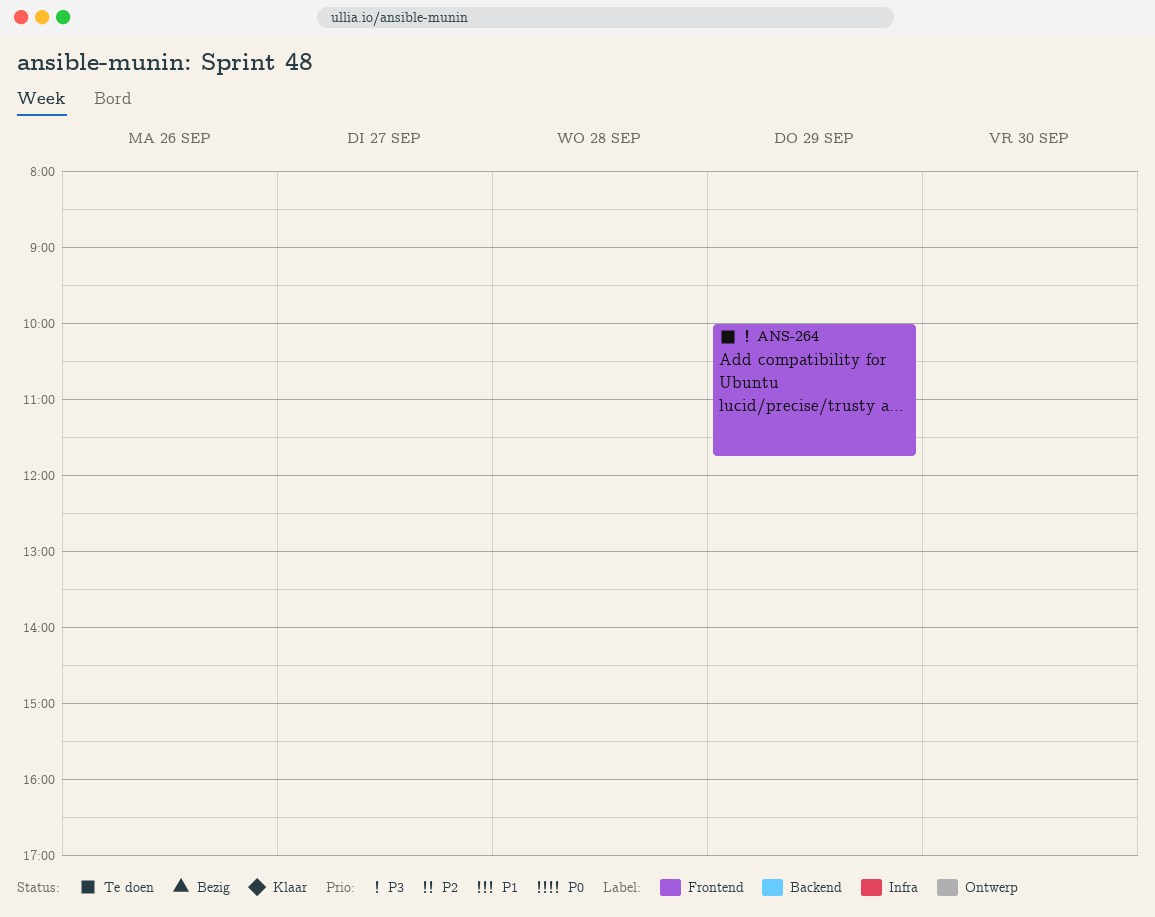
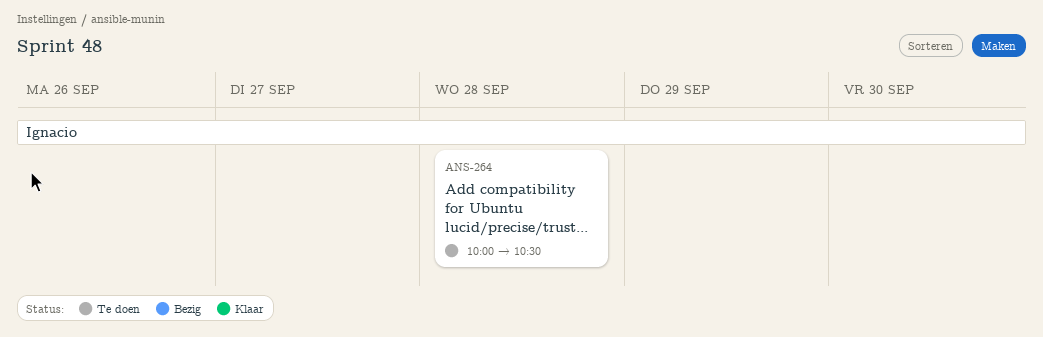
ANS-264, day: Sep 29 -> Sep 28
ANS-264, ends: 11:45 -> 10:30

